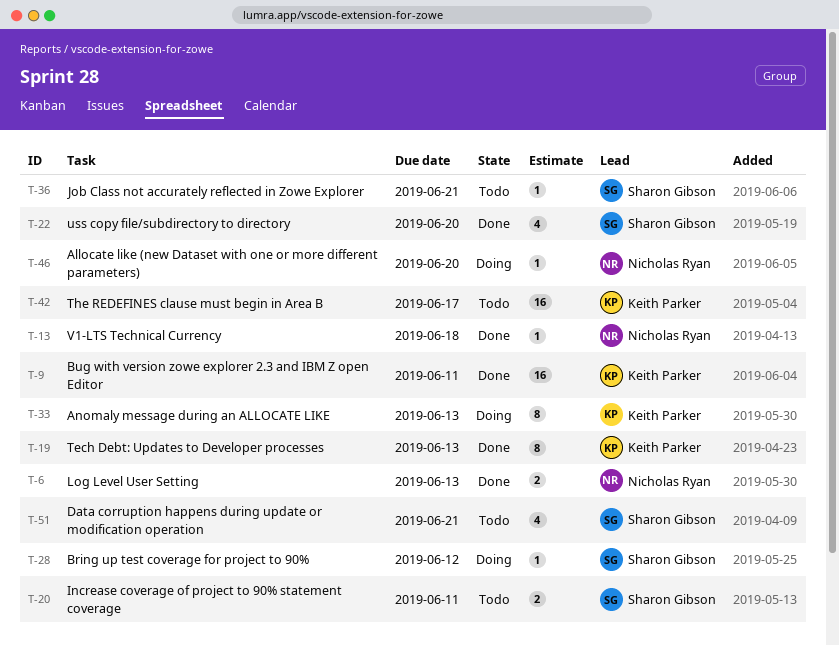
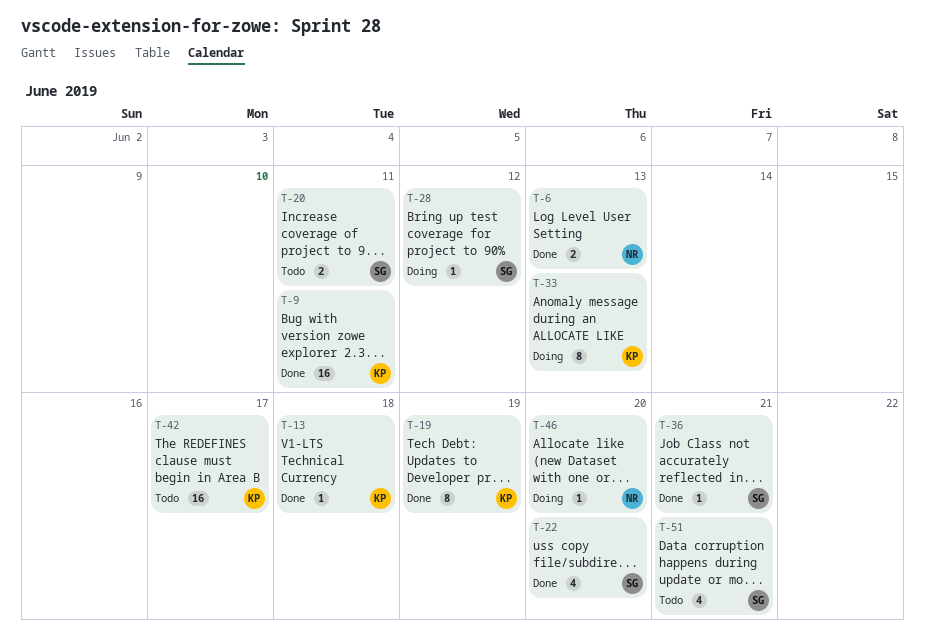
T-13, owner: Nicholas Ryan -> Keith Parker
T-19, due: Jun 13 -> Jun 19
T-36, status: Todo -> Done

